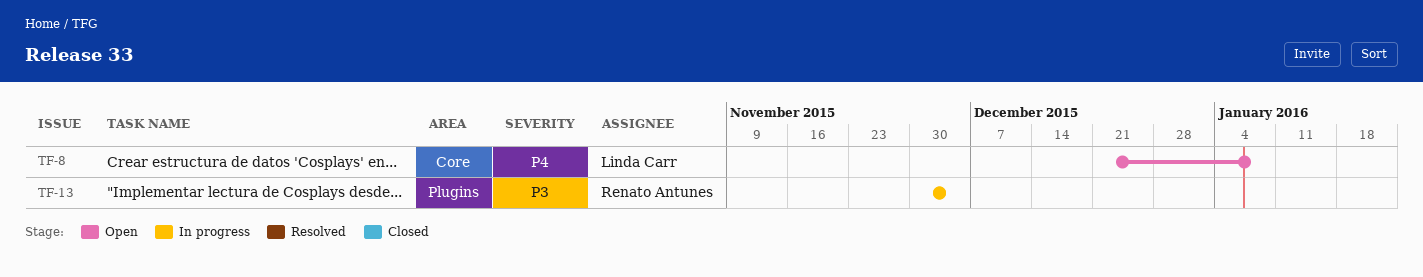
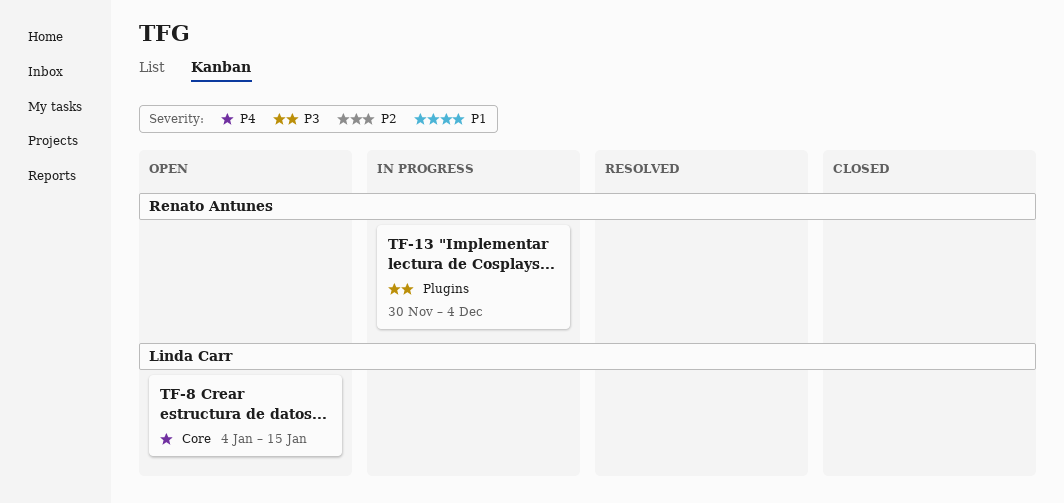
TF-8, start: Dec 21 -> Jan 4
TF-8, due: Jan 8 -> Jan 15

